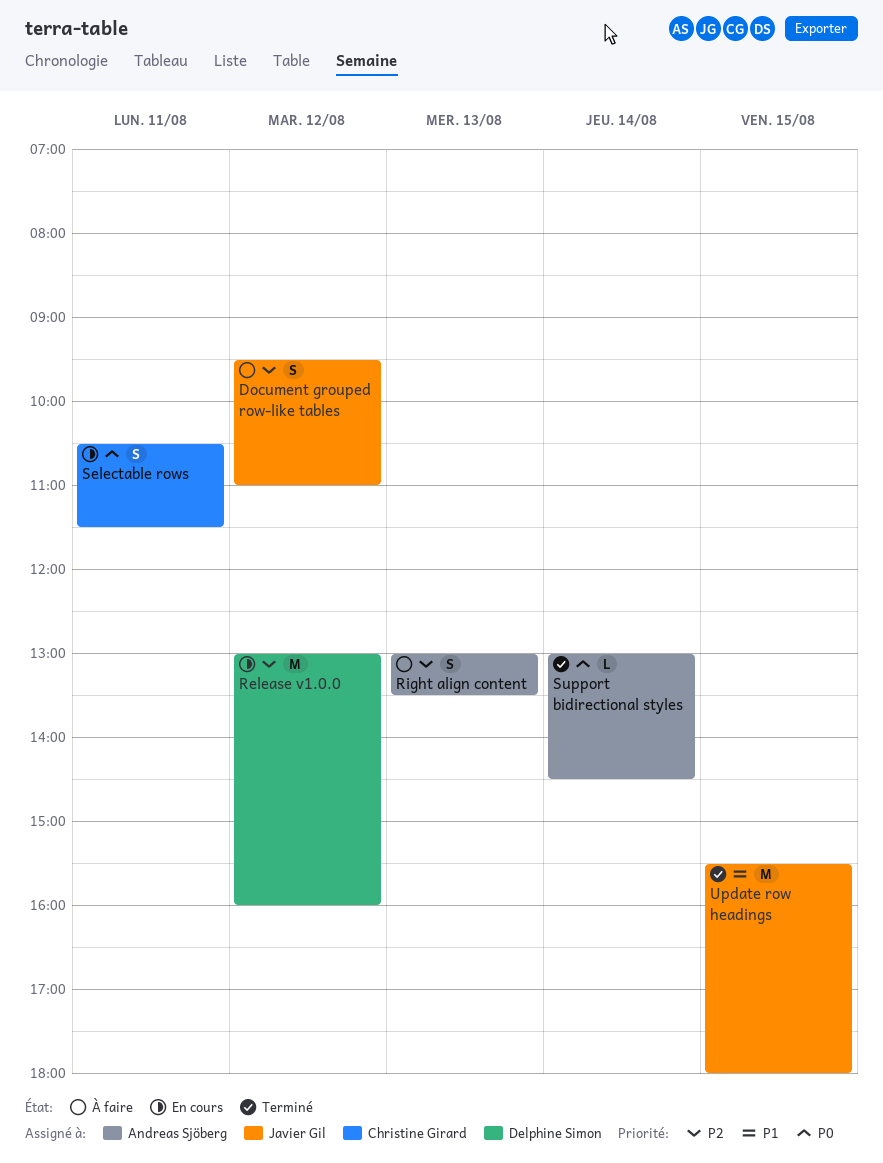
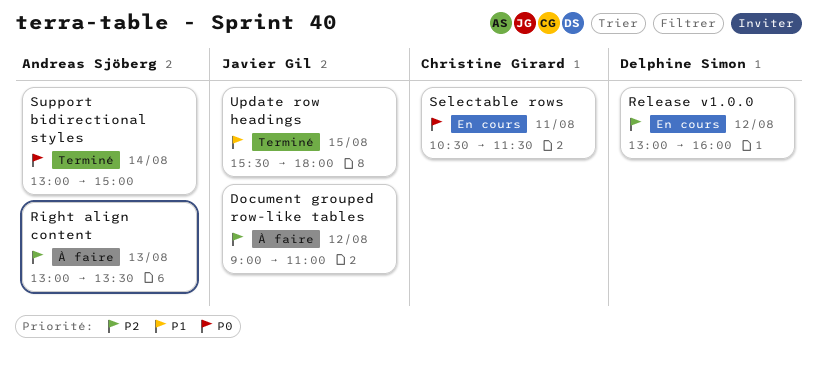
Document grouped row-like tables, begins: 09:30 -> 09:00
Support bidirectional styles, ends: 14:30 -> 15:00

